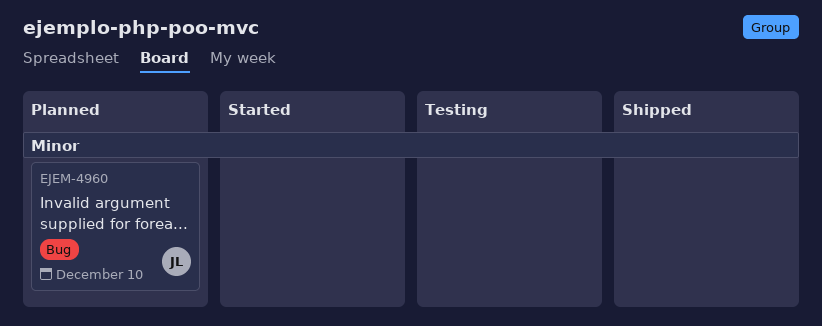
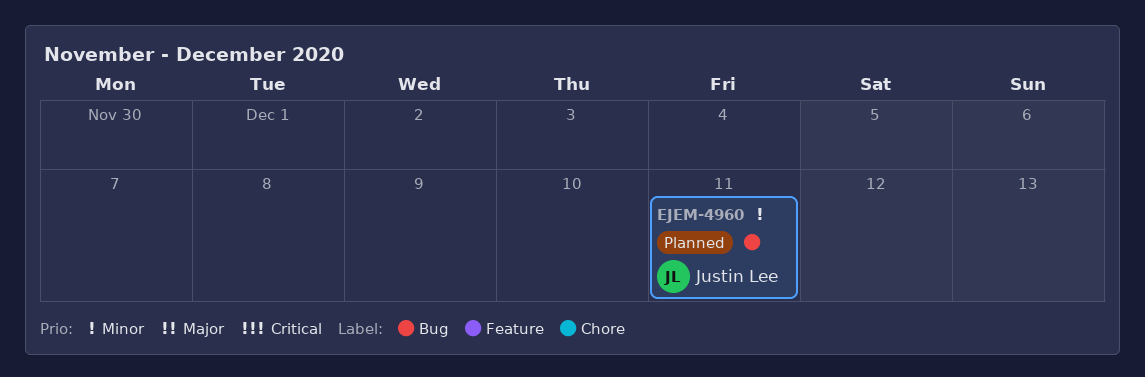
EJEM-4960, due: Dec 10 -> Dec 11

